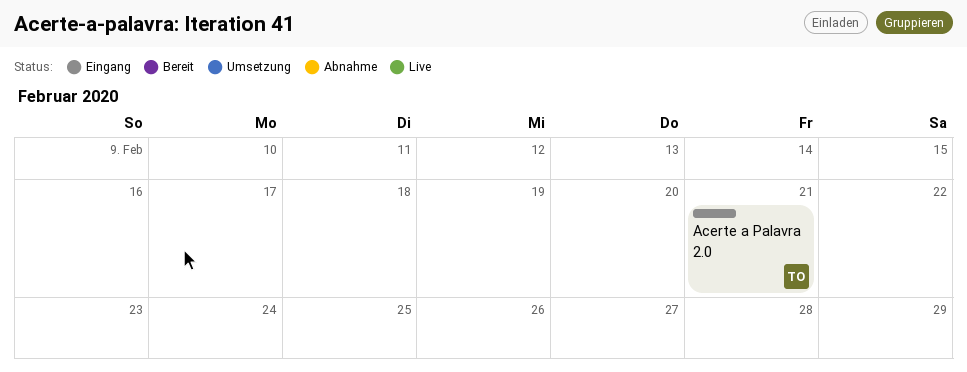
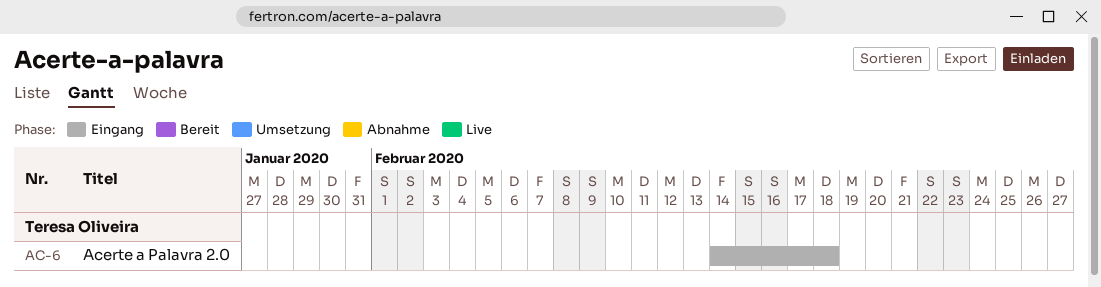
Acerte a Palavra 2.0, due: Feb 21 -> Feb 18

